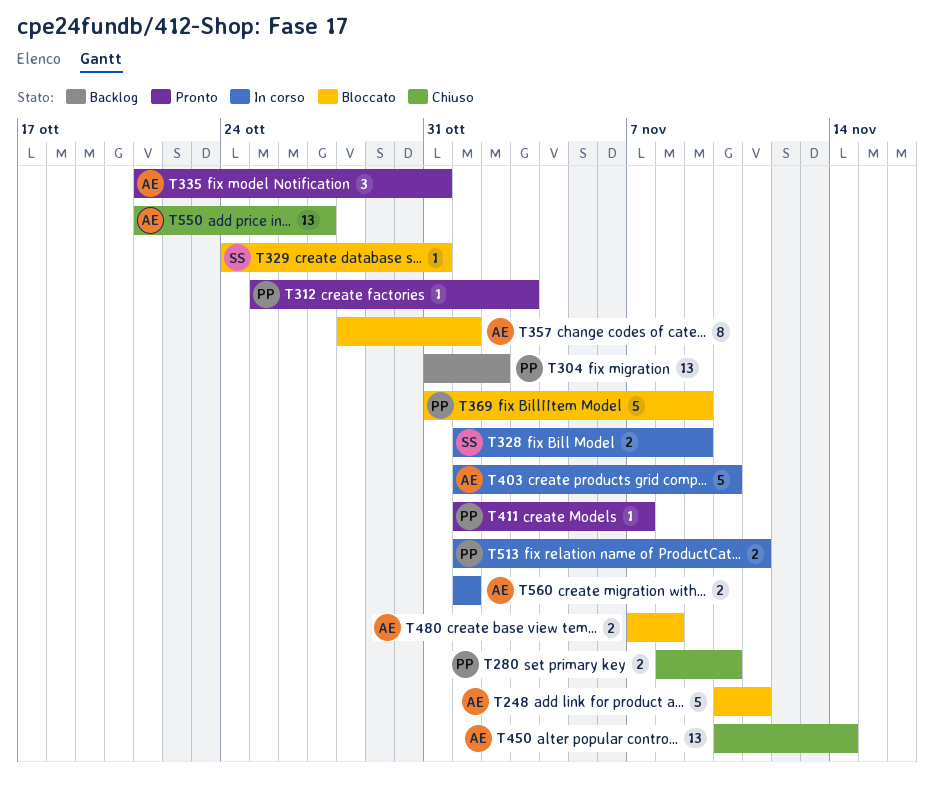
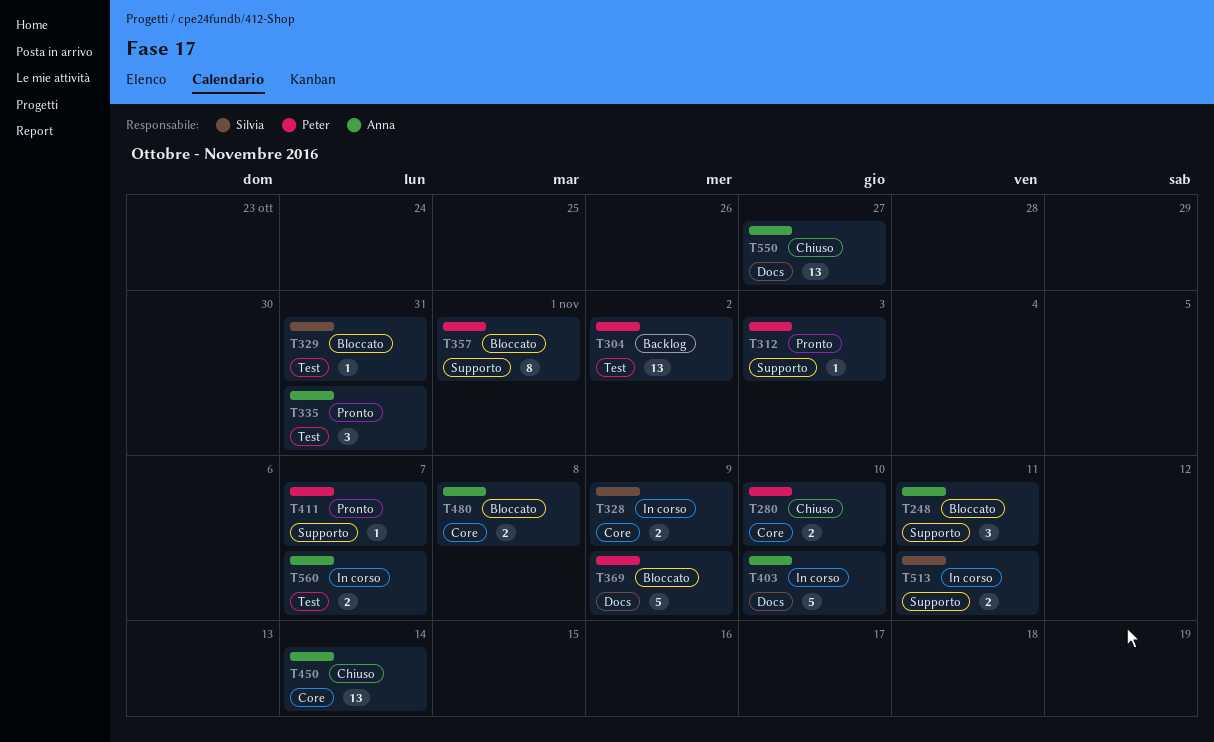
T248, estimate: 5 -> 3
T357, owner: Anna -> Peter
T513, owner: Peter -> Silvia
T560, due: Nov 1 -> Nov 7

